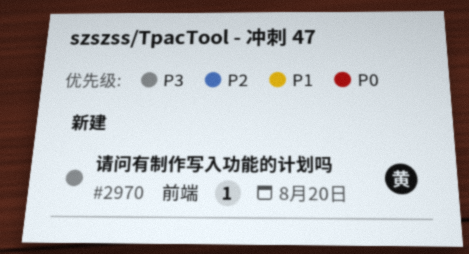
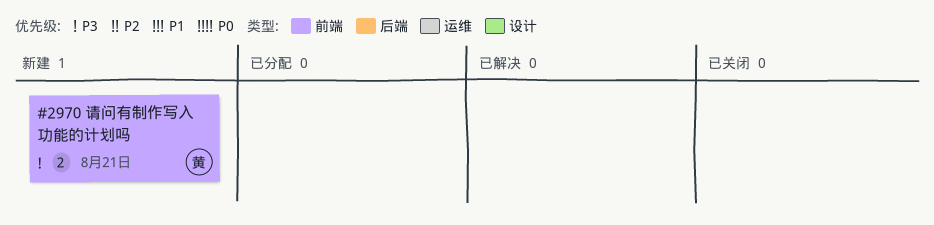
#2970, estimate: 1 -> 2
#2970, due: Aug 20 -> Aug 21

